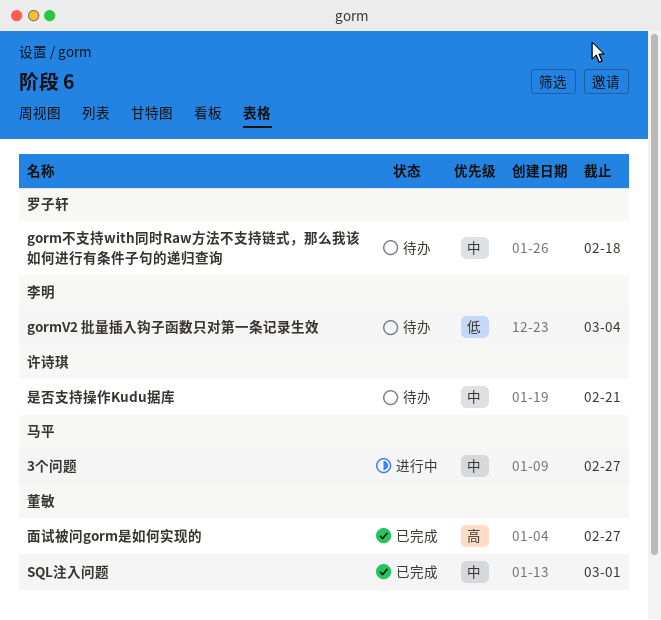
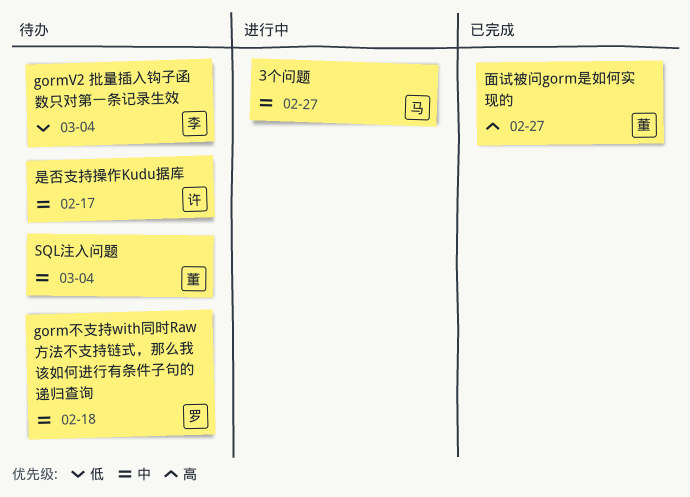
SQL注入问题, status: 已完成 -> 待办
SQL注入问题, due: Mar 1 -> Mar 4
是否支持操作Kudu据库, due: Feb 21 -> Feb 17

